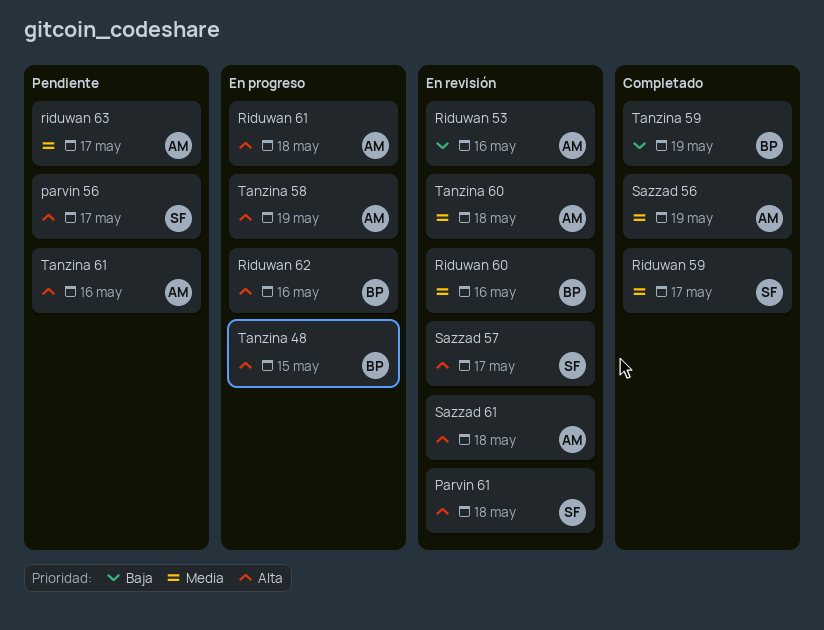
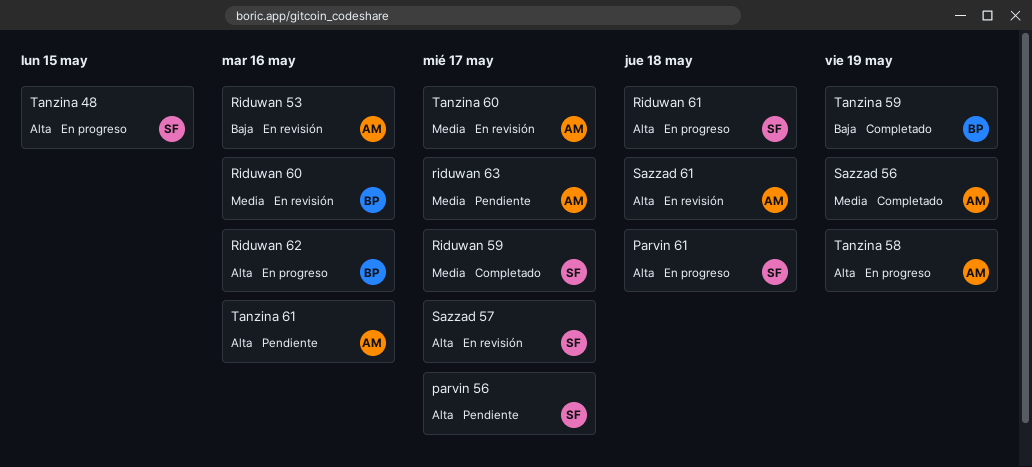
Parvin 61, status: En revisión -> En progreso
Riduwan 61, owner: AM -> SF
Tanzina 48, owner: BP -> SF
Tanzina 60, due: May 18 -> May 17

